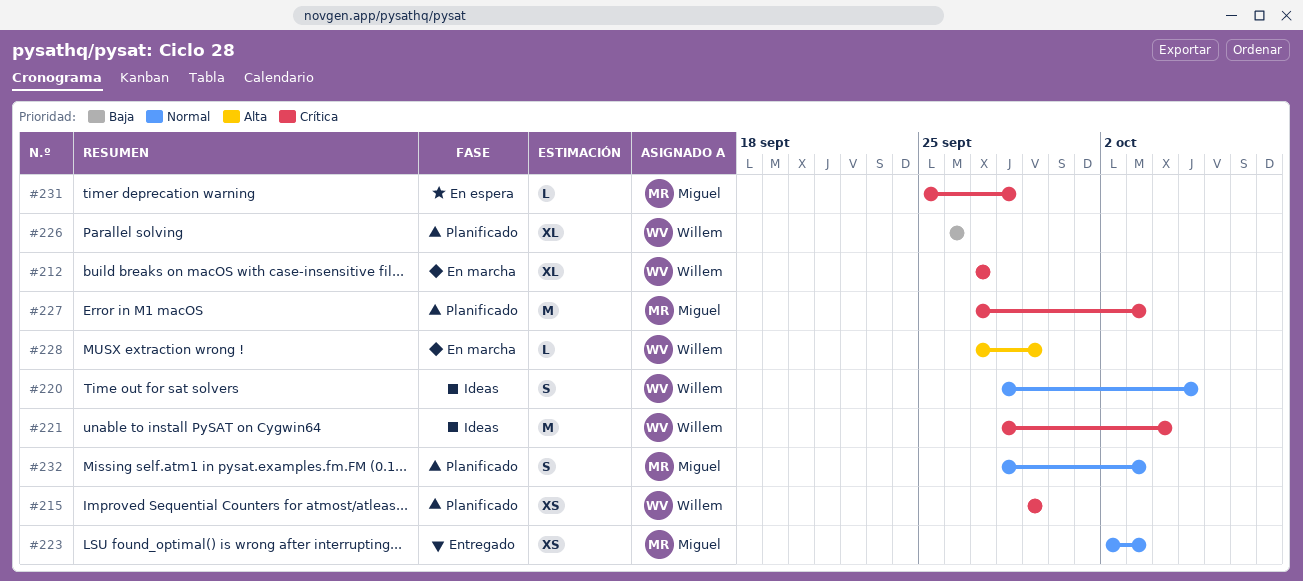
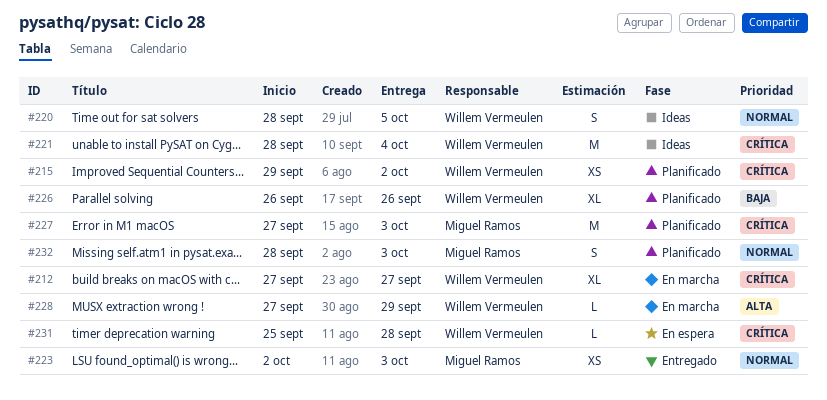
#215, due: Sep 29 -> Oct 2
#231, owner: Miguel Ramos -> Willem Vermeulen

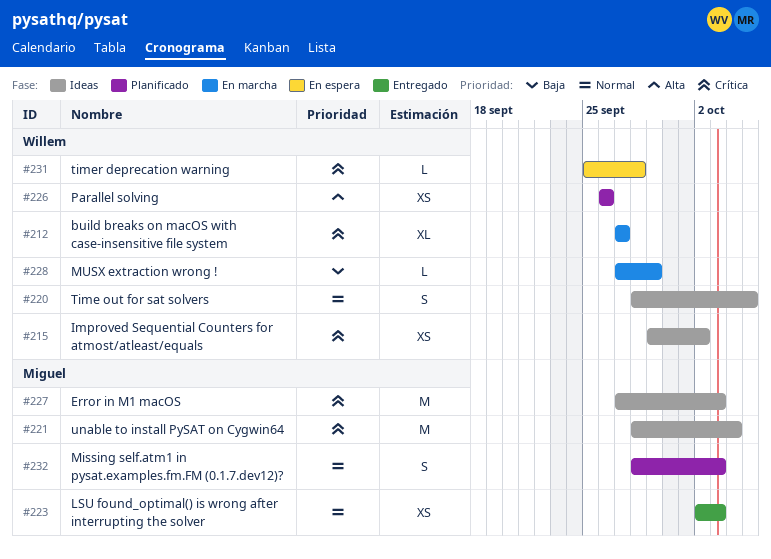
#215, status: Planificado -> Ideas
#221, owner: Willem Vermeulen -> Miguel Ramos
#226, priority: Baja -> Alta
#226, estimate: XL -> XS
#227, status: Planificado -> Ideas
#228, priority: Alta -> Baja

